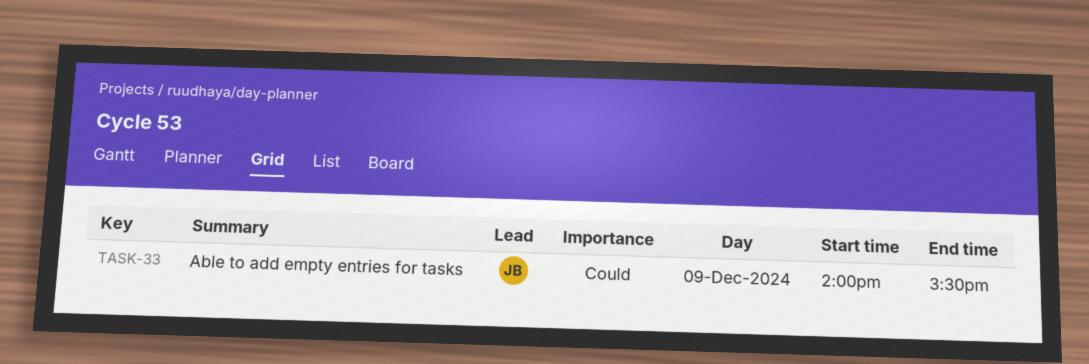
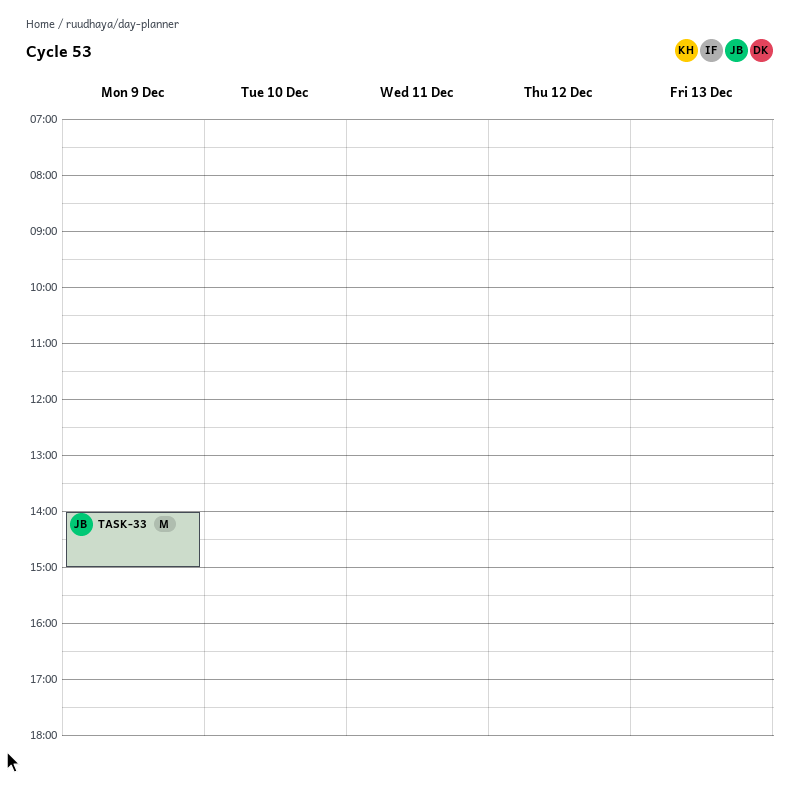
TASK-33, ends: 15:30 -> 15:00

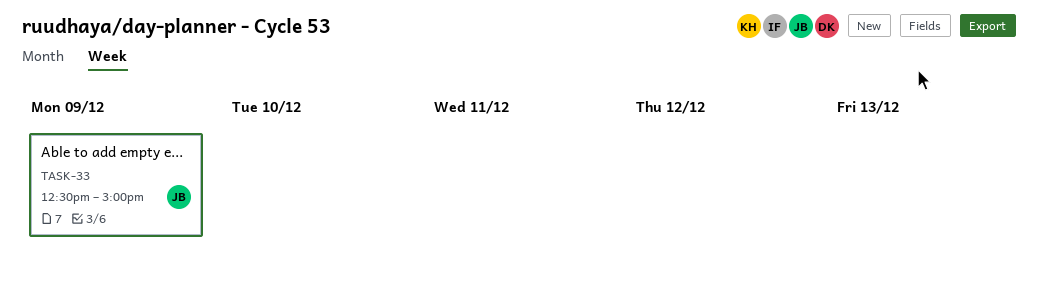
TASK-33, begins: 14:00 -> 12:30

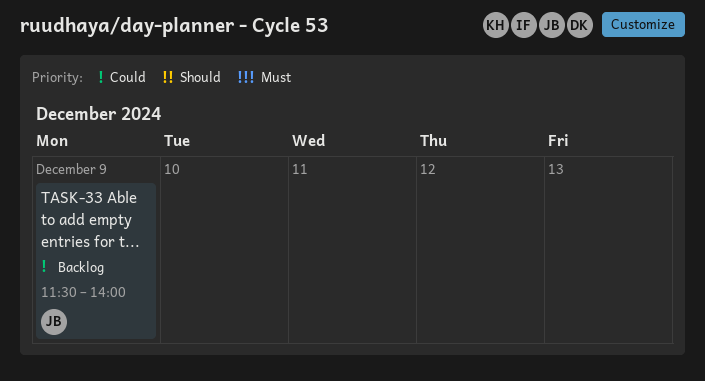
TASK-33, begins: 12:30 -> 11:30
TASK-33, ends: 15:00 -> 14:00

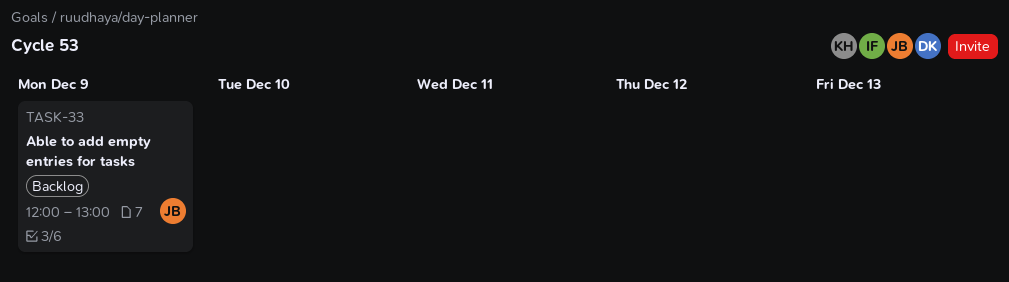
TASK-33, begins: 11:30 -> 12:00
TASK-33, ends: 14:00 -> 13:00

